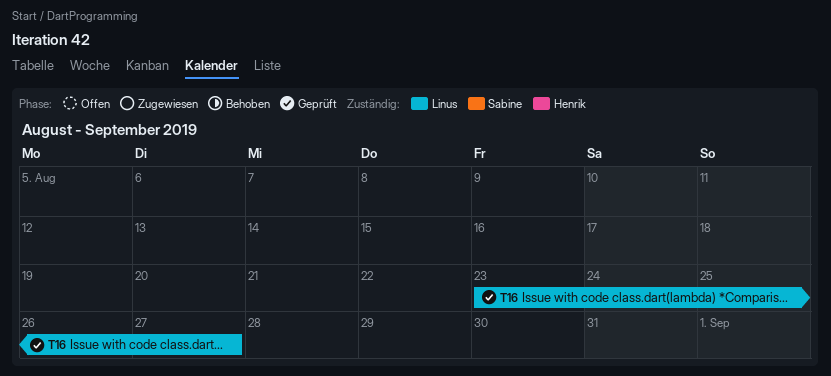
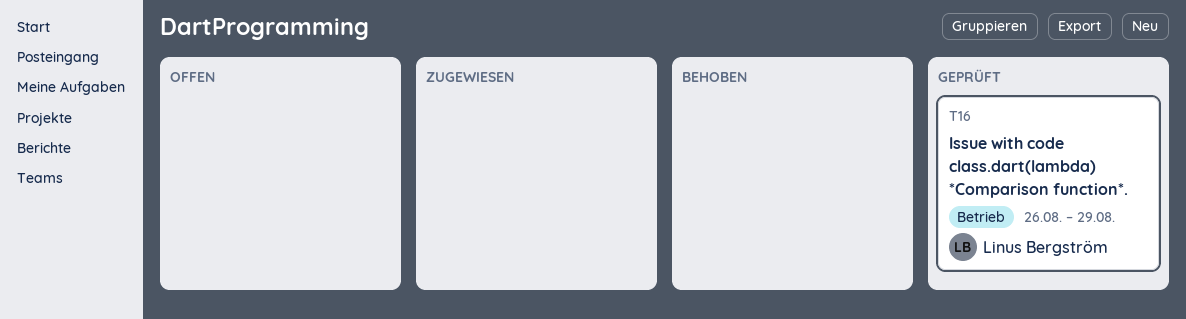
T16, start: Aug 23 -> Aug 26
T16, due: Aug 27 -> Aug 29

